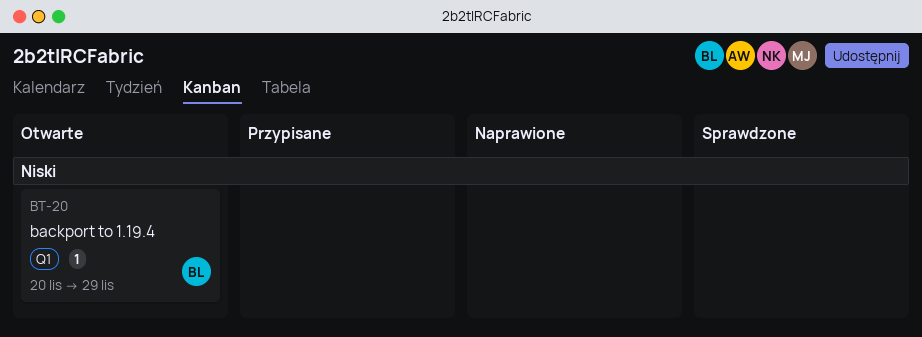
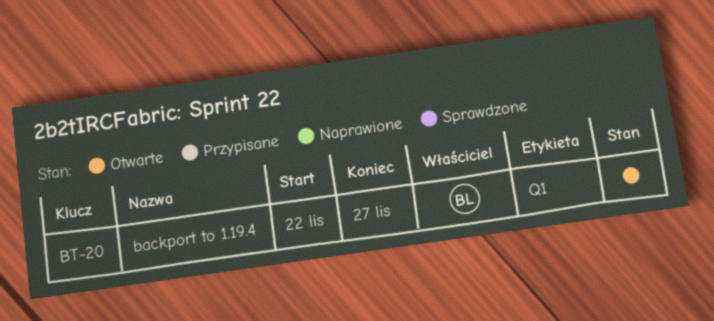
BT-20, start: Nov 20 -> Nov 22
BT-20, due: Nov 29 -> Nov 27

